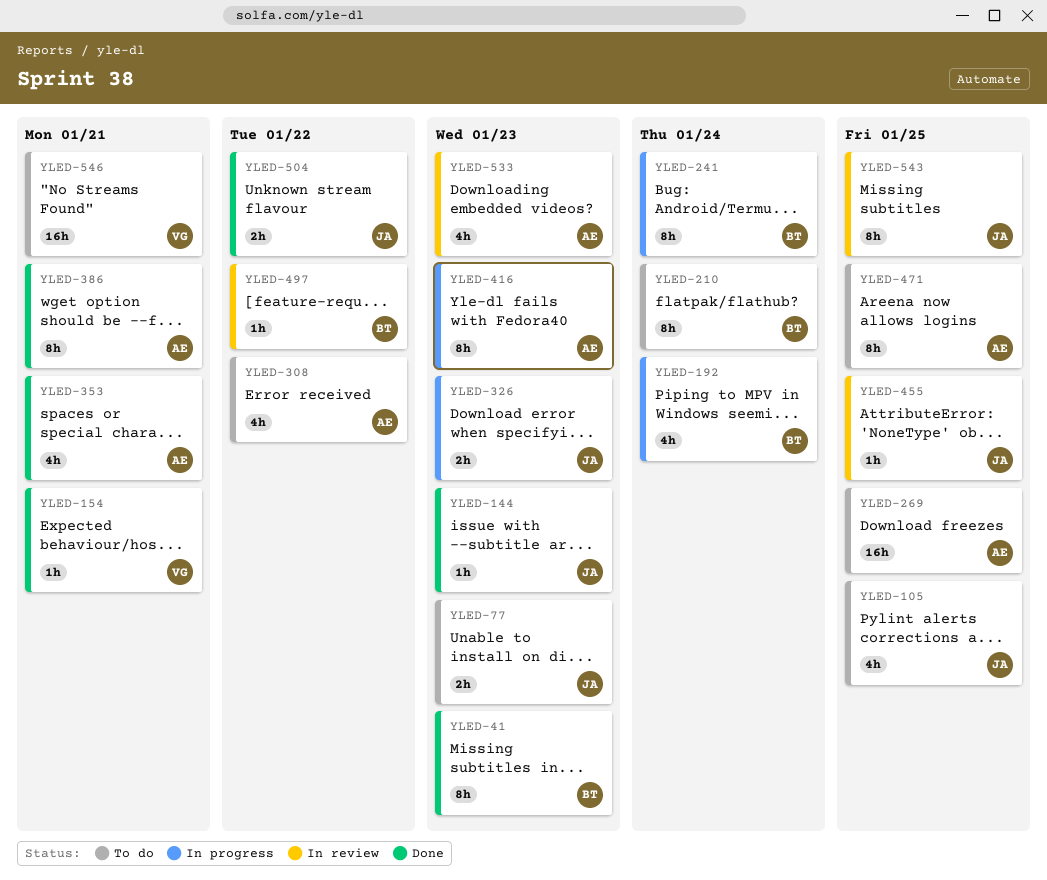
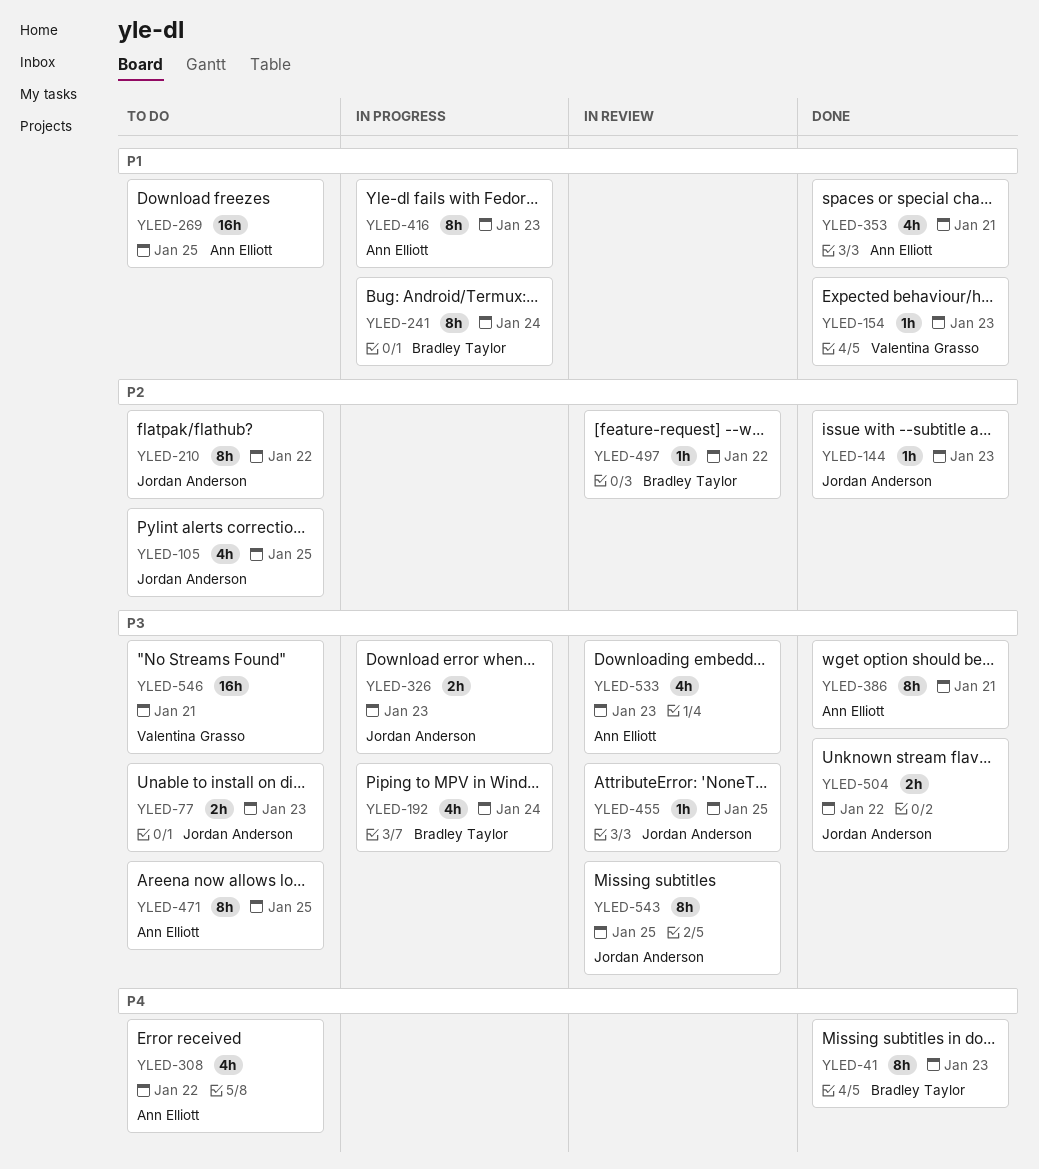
YLED-154, due: Jan 21 -> Jan 23
YLED-210, owner: Bradley Taylor -> Jordan Anderson
YLED-210, due: Jan 24 -> Jan 22

